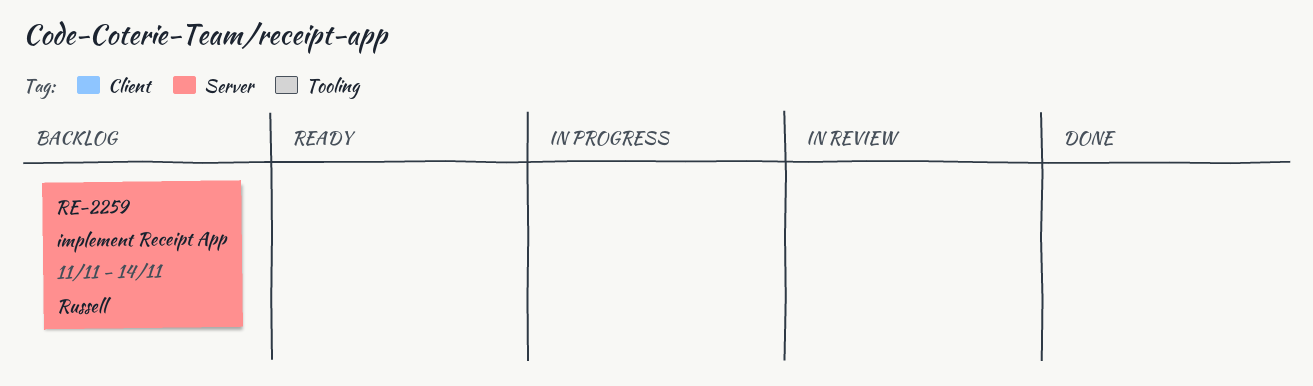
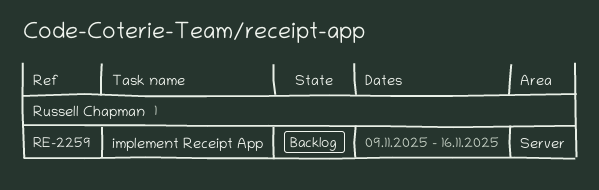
RE-2259, start: Nov 11 -> Nov 9
RE-2259, due: Nov 14 -> Nov 16

